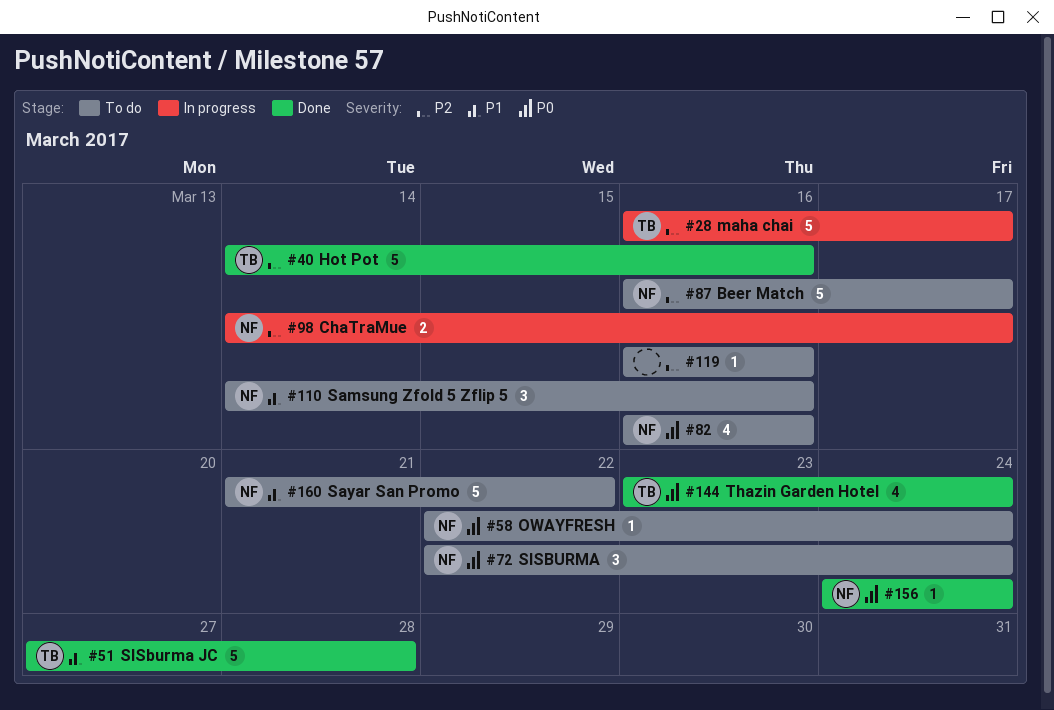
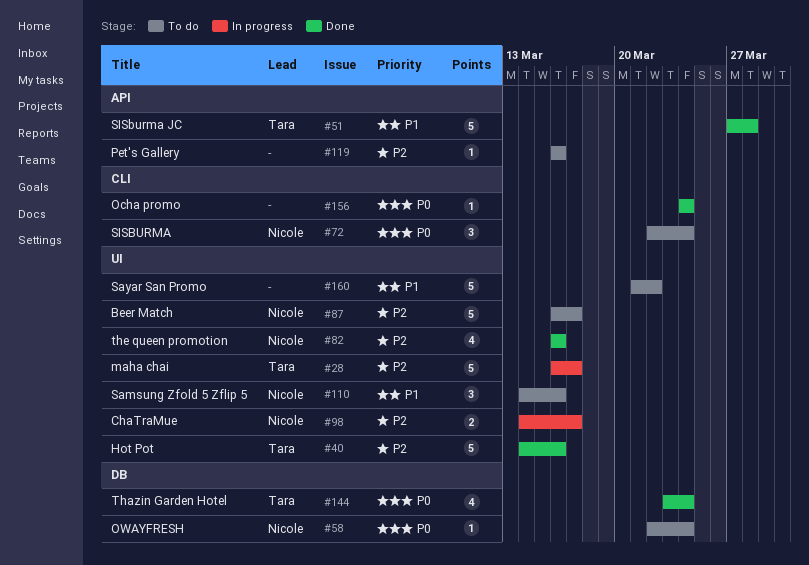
#82, status: To do -> Done
#82, priority: P0 -> P2
#156, owner: Nicole -> none
#160, owner: Nicole -> none

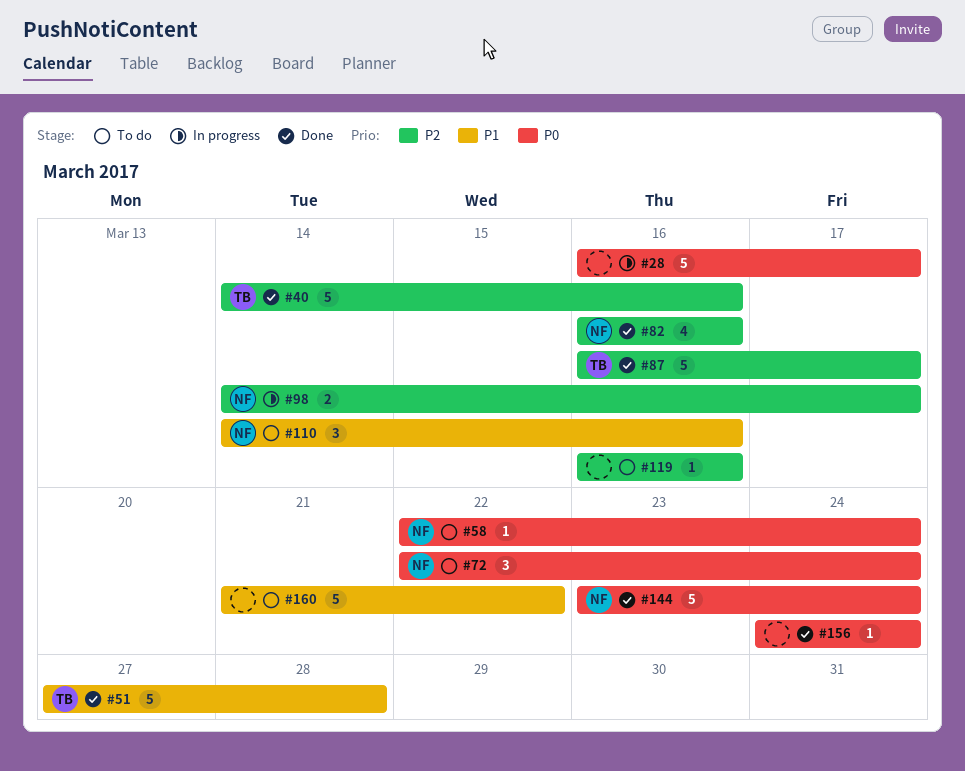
#28, owner: Tara -> none
#28, priority: P2 -> P0
#87, status: To do -> Done
#87, owner: Nicole -> Tara
#144, owner: Tara -> Nicole
#144, estimate: 4 -> 5

